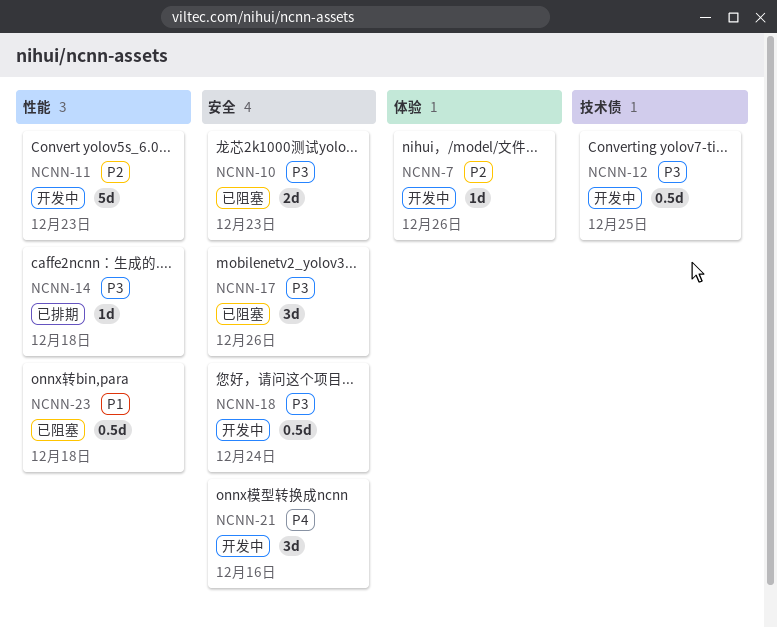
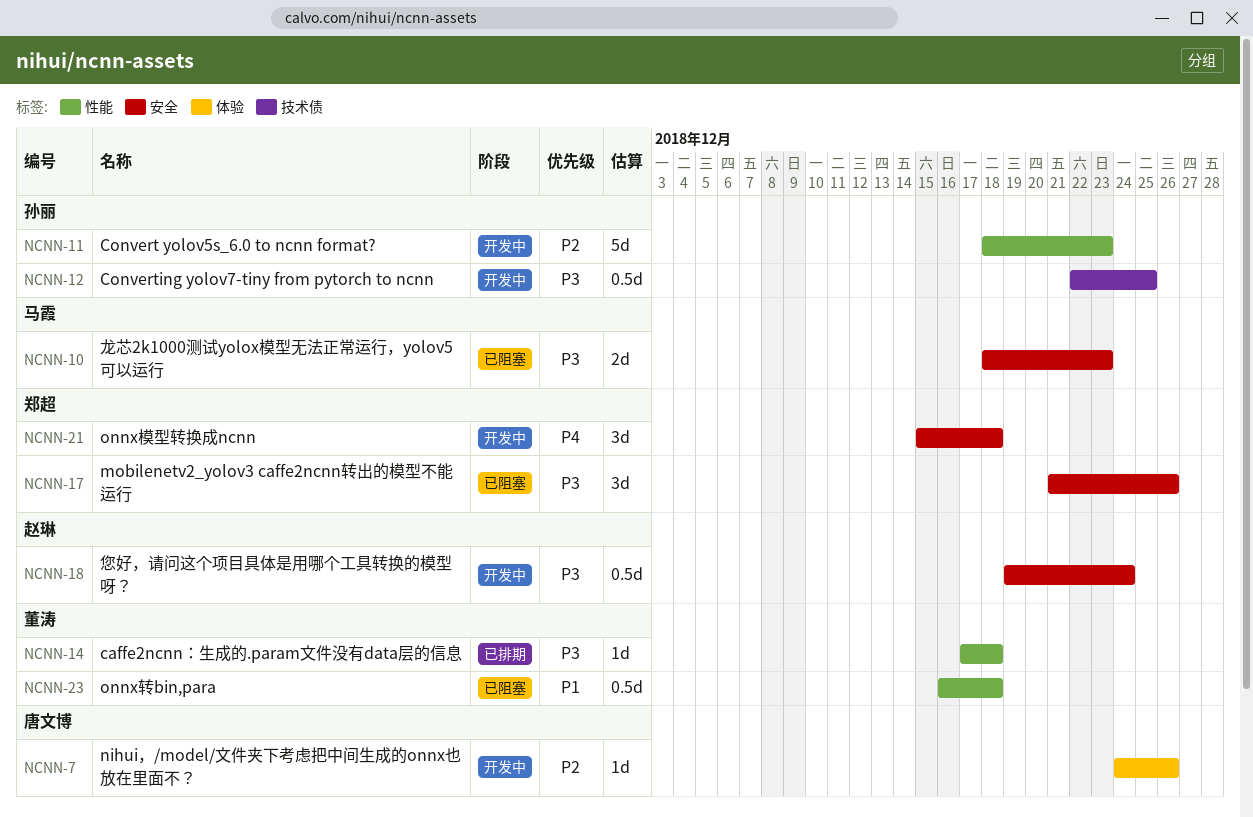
NCNN-21, due: Dec 16 -> Dec 18

